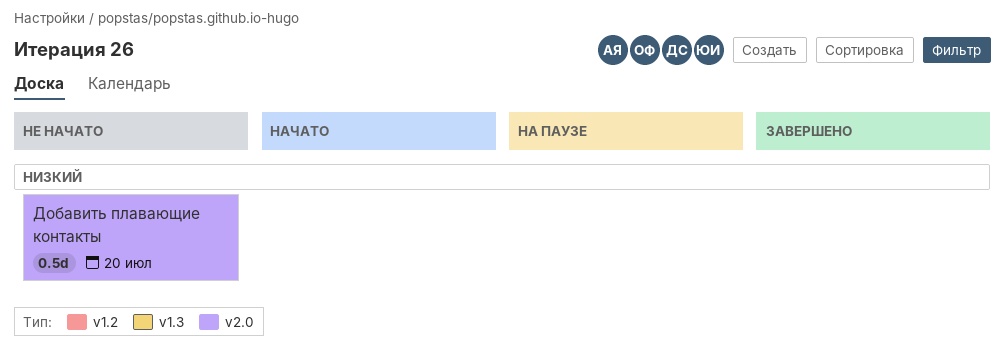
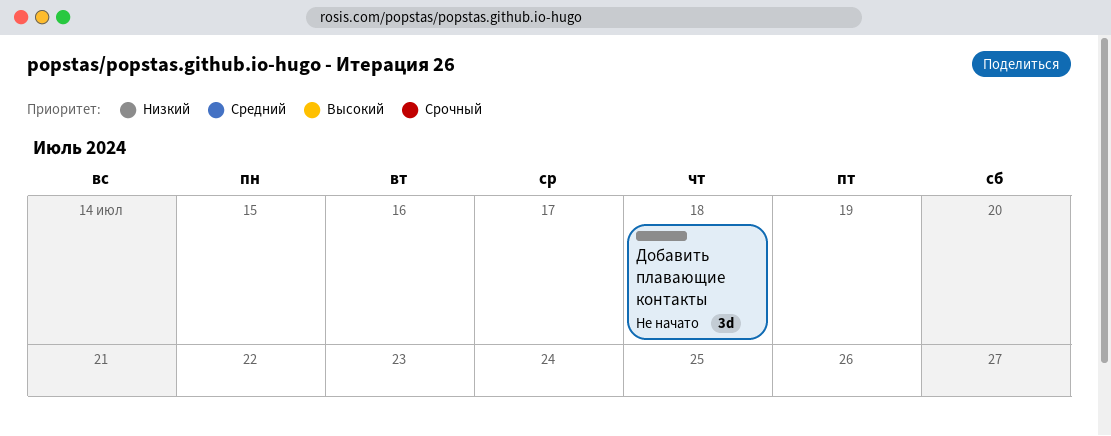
Добавить плавающие контакты, estimate: 0.5d -> 3d
Добавить плавающие контакты, due: Jul 20 -> Jul 18

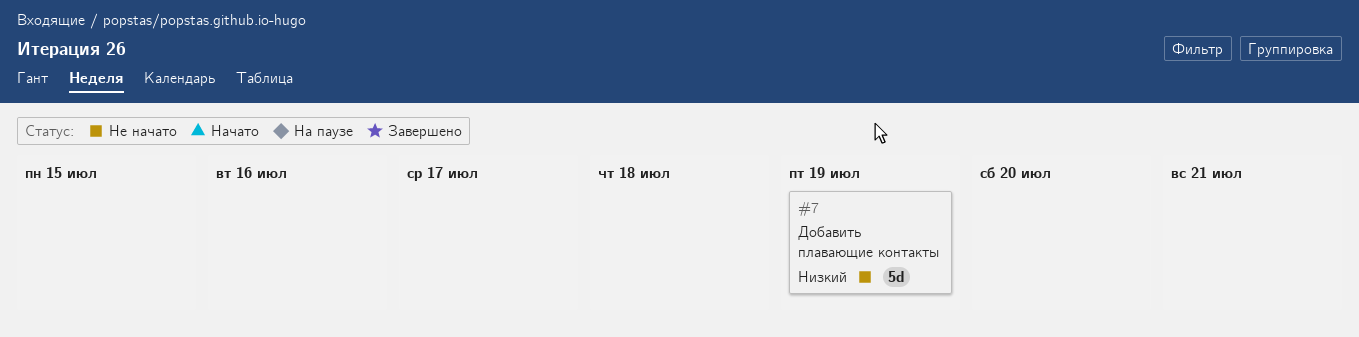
Добавить плавающие контакты, estimate: 3d -> 5d
Добавить плавающие контакты, due: Jul 18 -> Jul 19

